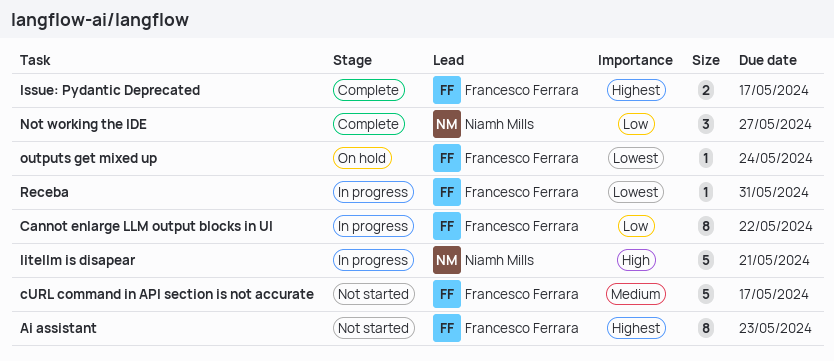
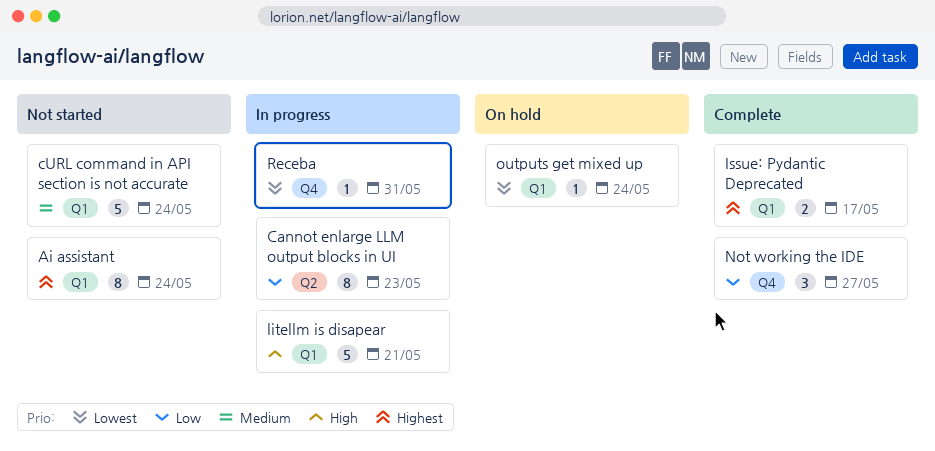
Ai assistant, due: May 23 -> May 24
Cannot enlarge LLM output blocks in UI, due: May 22 -> May 23
cURL command in API section is not accurate, due: May 17 -> May 24

